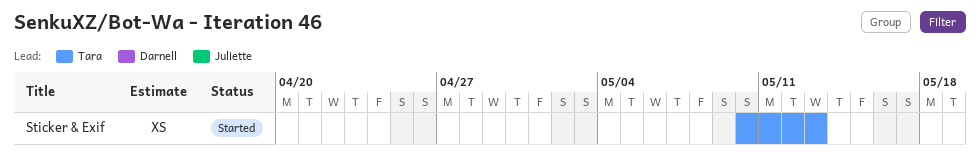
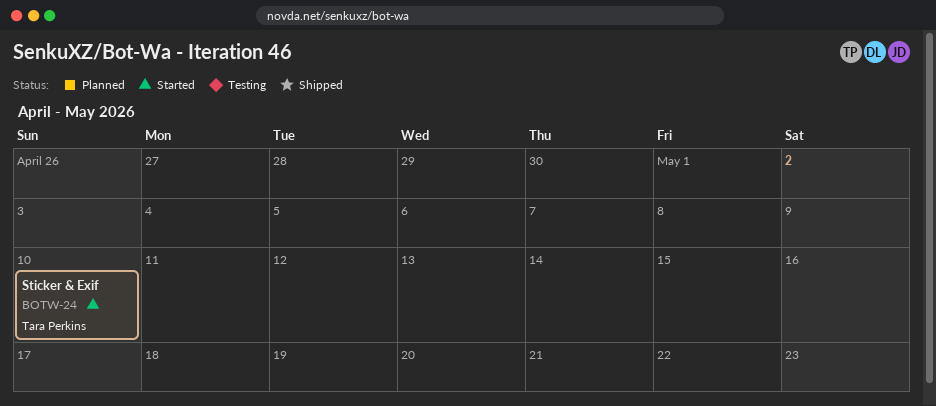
Sticker & Exif, due: May 13 -> May 10

